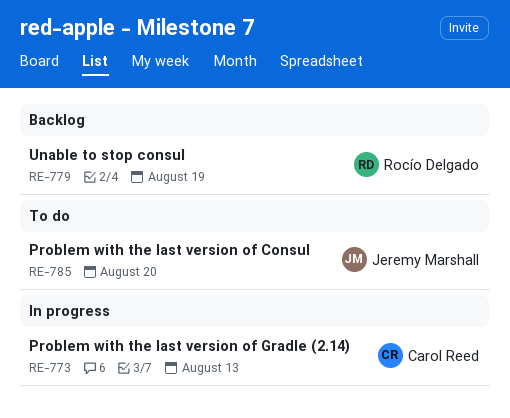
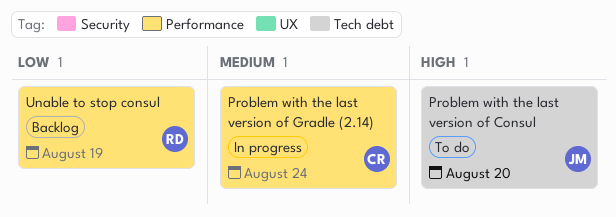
Problem with the last version of Gradle (2.14), due: Aug 13 -> Aug 24

